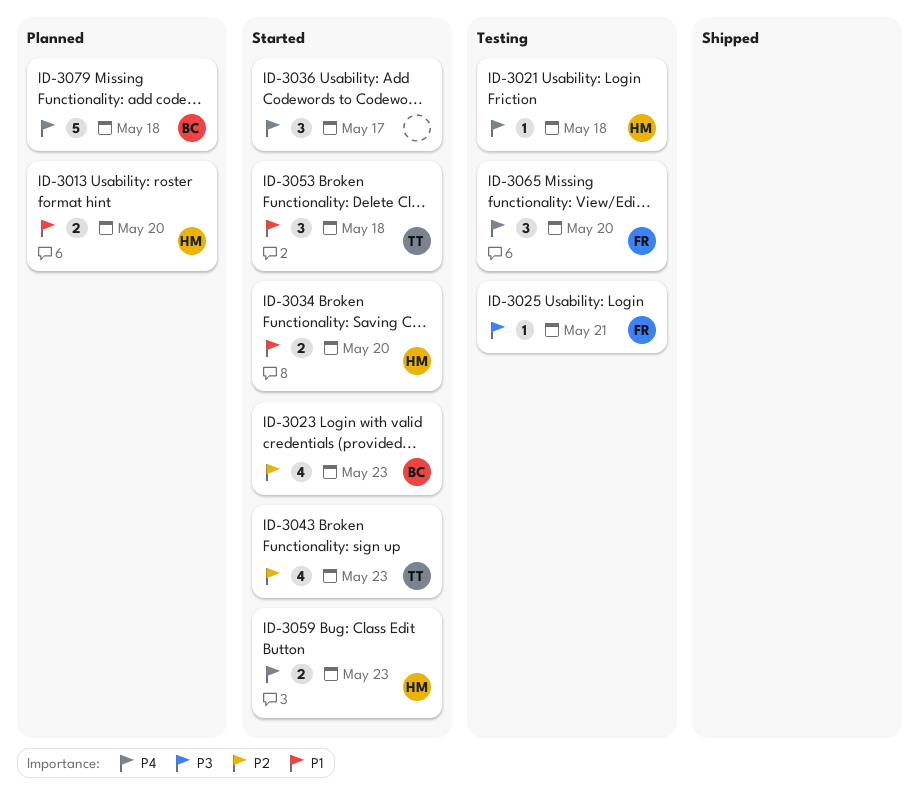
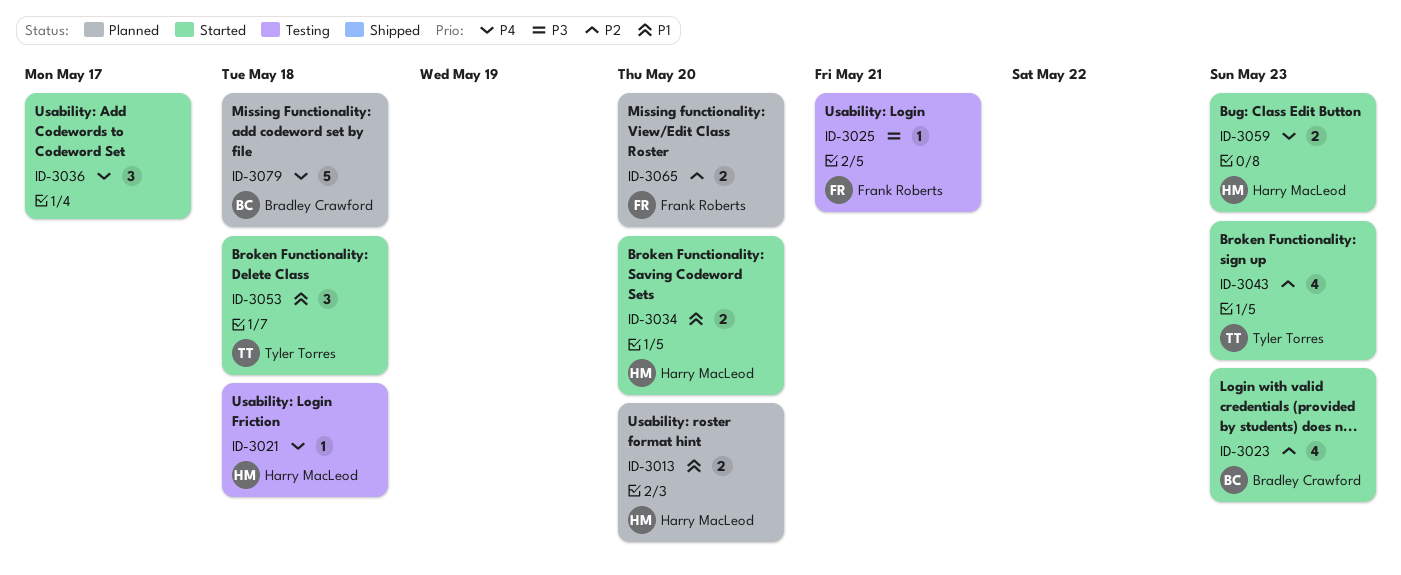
ID-3065, status: Testing -> Planned
ID-3065, priority: P4 -> P2
ID-3065, estimate: 3 -> 2

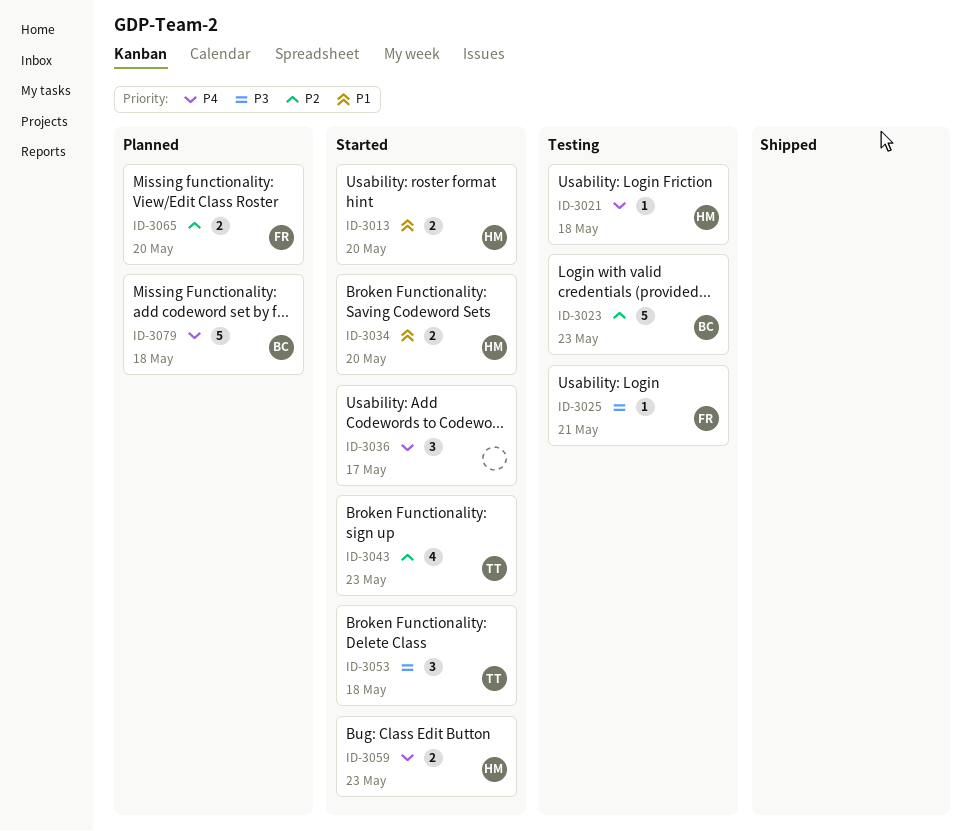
ID-3013, status: Planned -> Started
ID-3023, status: Started -> Testing
ID-3023, estimate: 4 -> 5
ID-3053, priority: P1 -> P3

